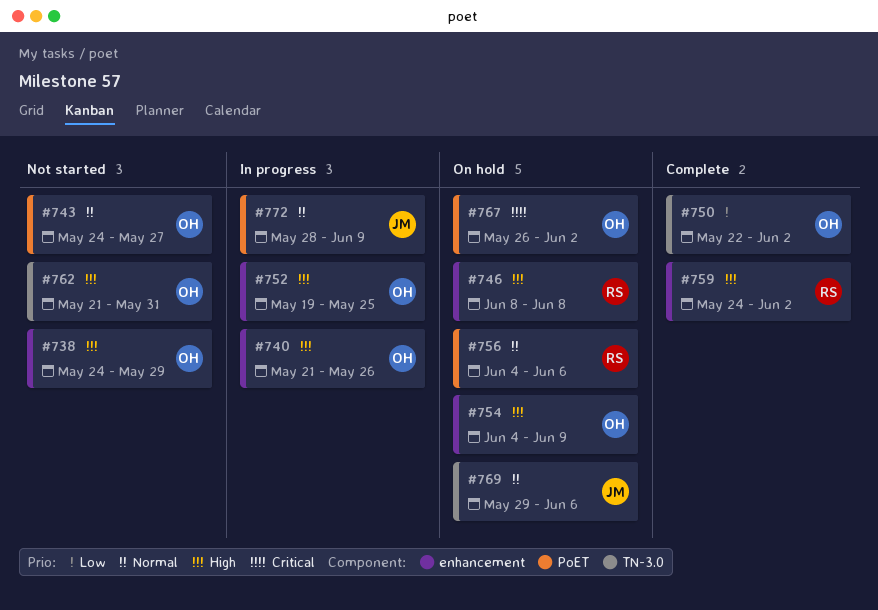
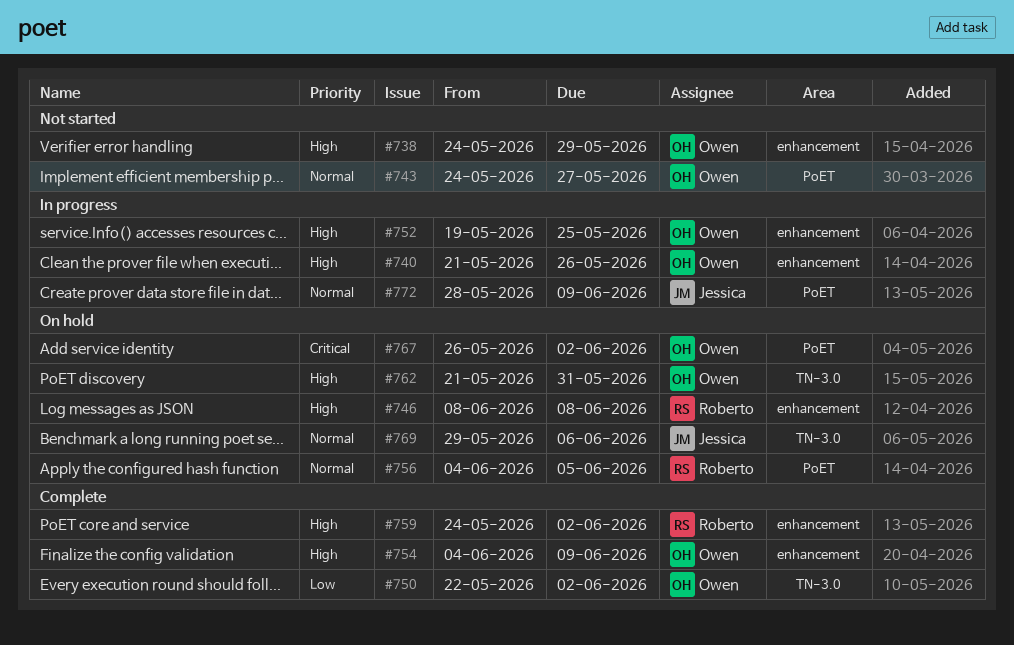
#754, status: On hold -> Complete
#756, due: Jun 6 -> Jun 5
#762, status: Not started -> On hold

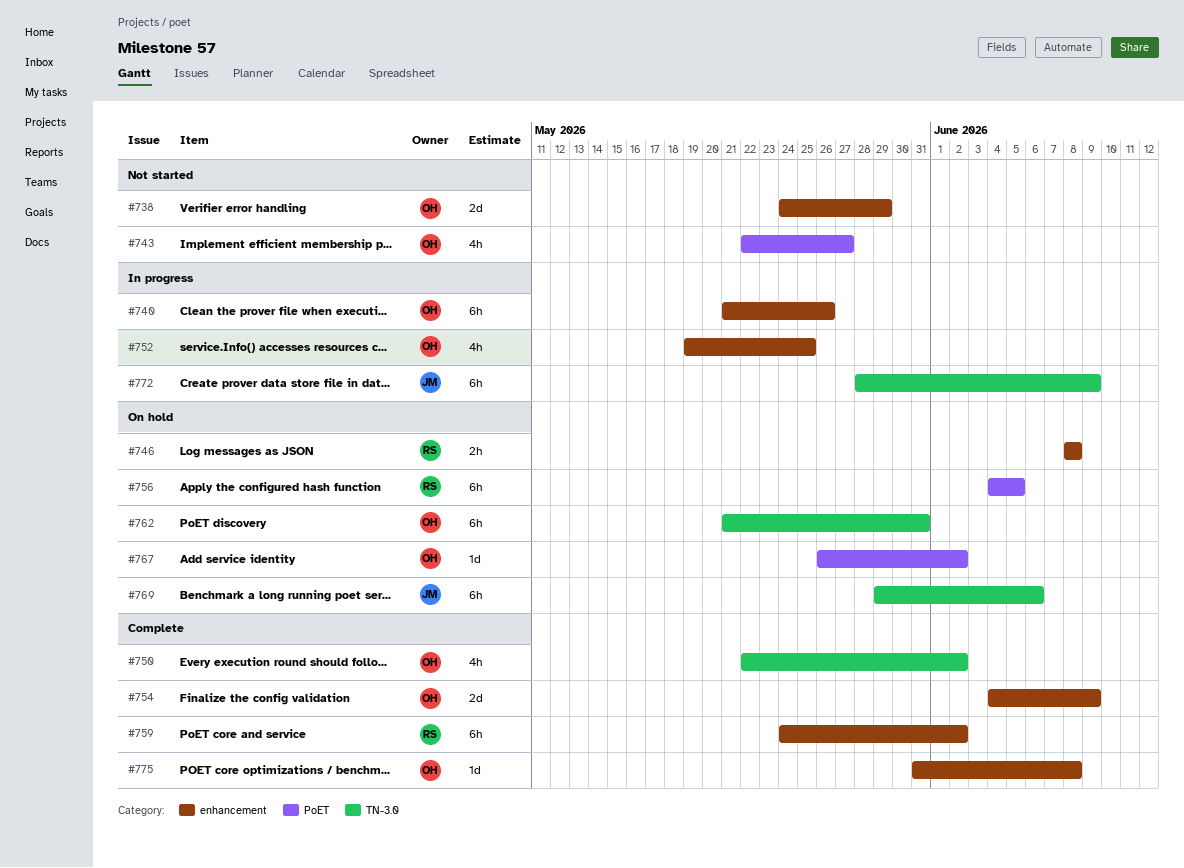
#743, start: May 24 -> May 22
#772, label: PoET -> TN-3.0
#775: none -> present

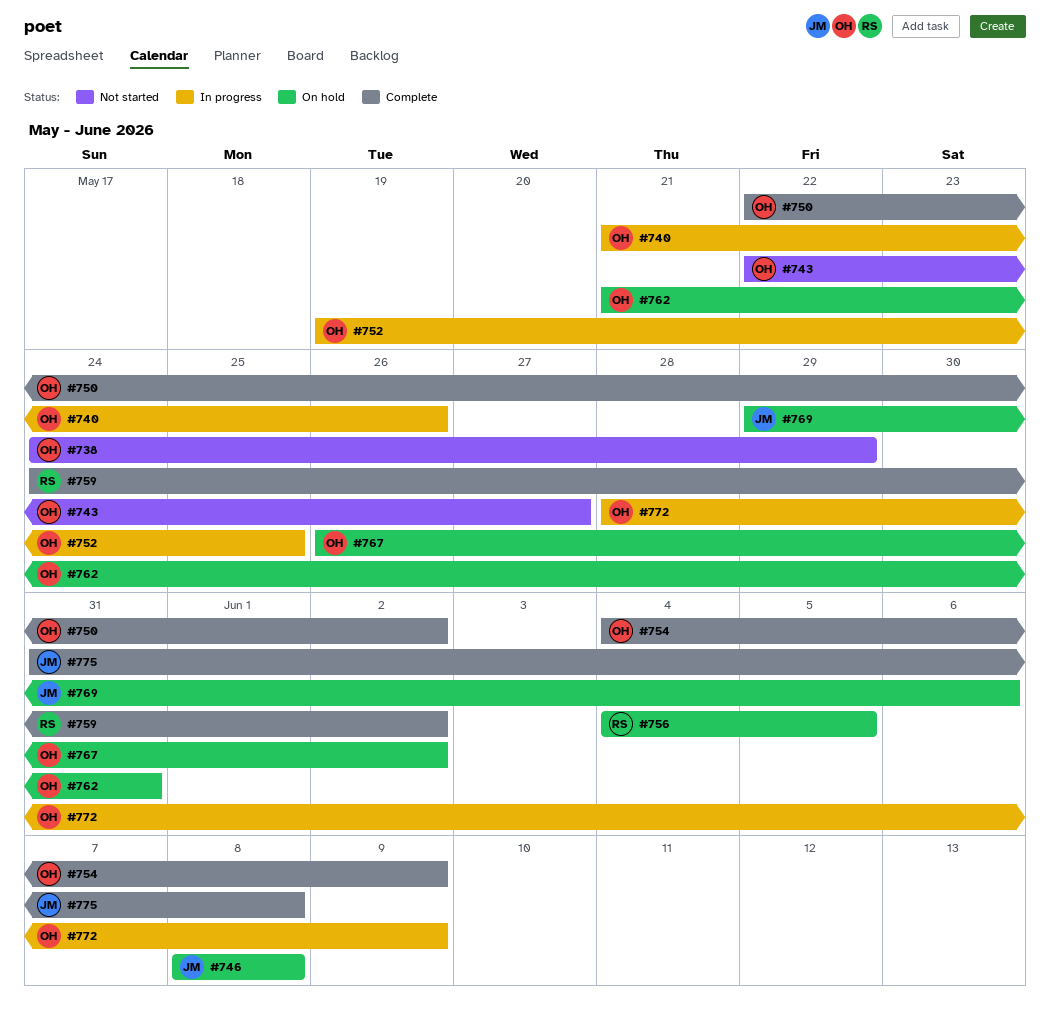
#746, owner: RS -> JM
#772, owner: JM -> OH
#775, owner: OH -> JM

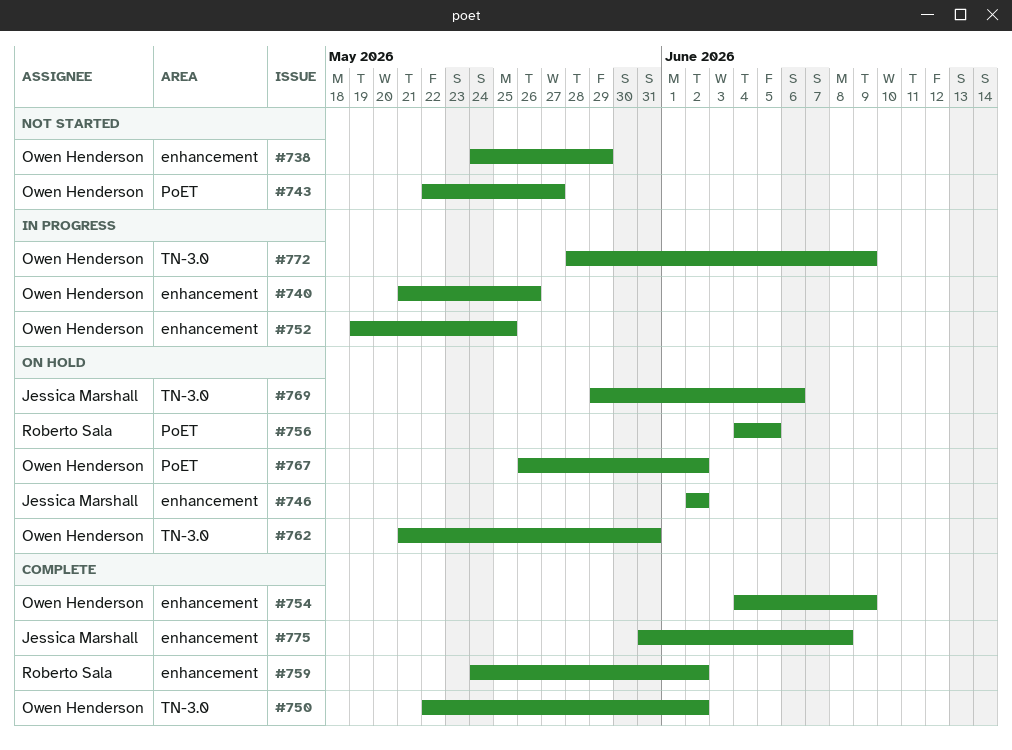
#746, start: Jun 8 -> Jun 2
#746, due: Jun 8 -> Jun 2

